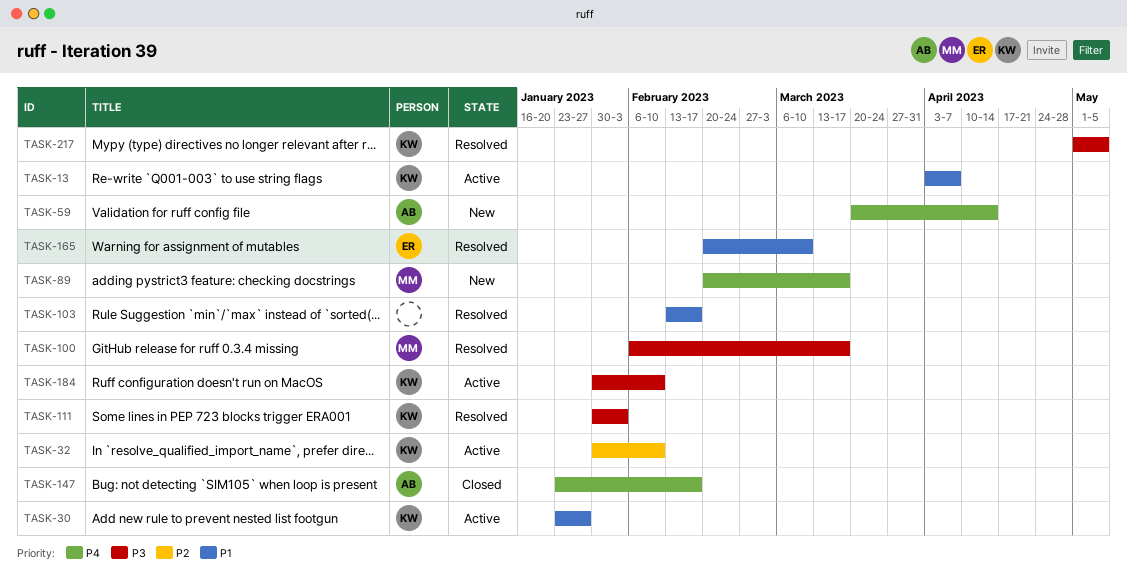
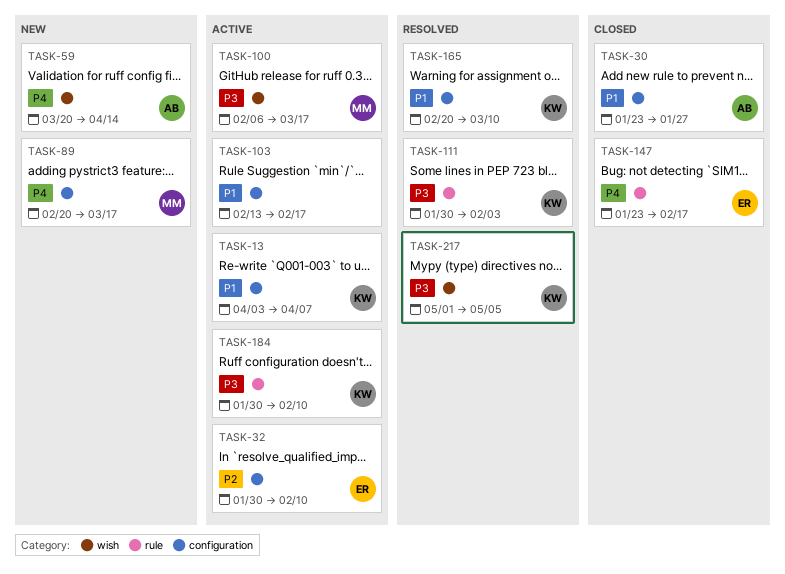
TASK-30, status: Active -> Closed
TASK-30, owner: KW -> AB
TASK-32, owner: KW -> ER
TASK-100, status: Resolved -> Active
TASK-103, status: Resolved -> Active
TASK-147, owner: AB -> ER
TASK-165, owner: ER -> KW

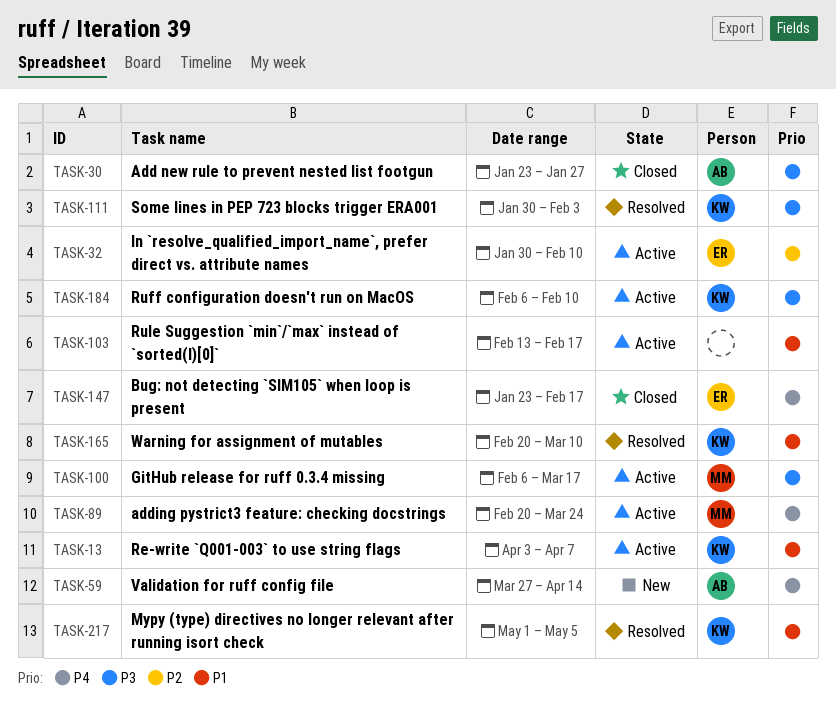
TASK-30, priority: P1 -> P3
TASK-59, start: Mar 20 -> Mar 27
TASK-89, status: New -> Active
TASK-89, due: Mar 17 -> Mar 24
TASK-184, start: Jan 30 -> Feb 6
TASK-217, priority: P3 -> P1

